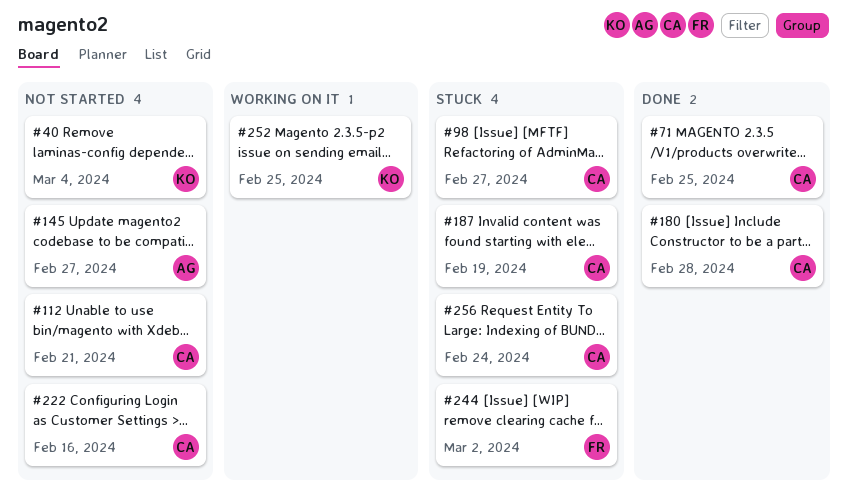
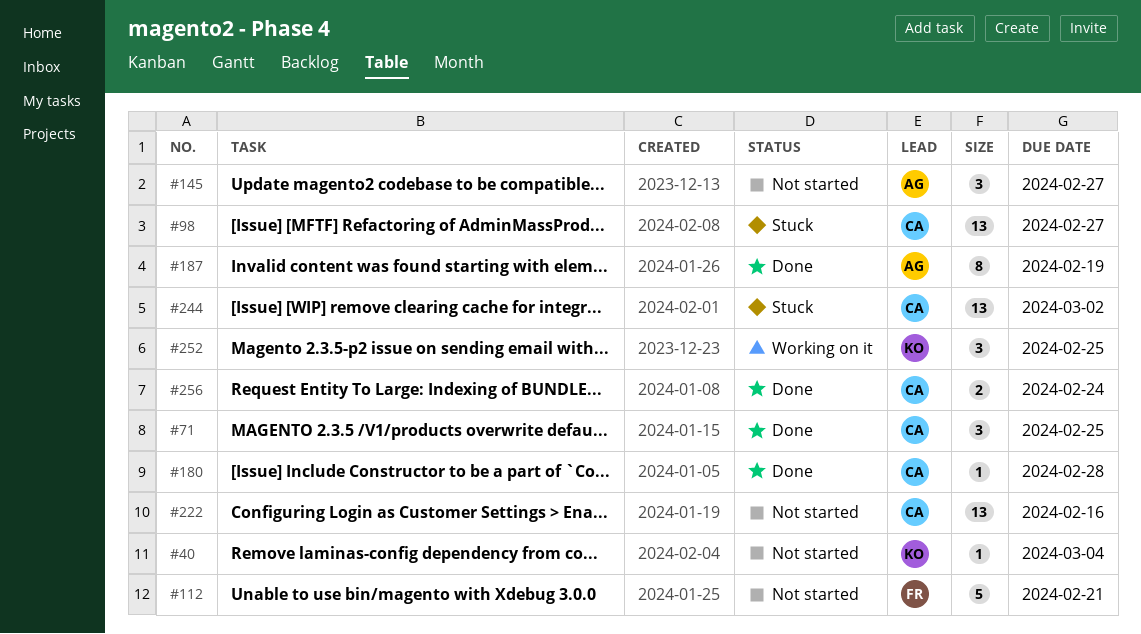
#112, owner: CA -> FR
#187, status: Stuck -> Done
#187, owner: CA -> AG
#244, owner: FR -> CA
#256, status: Stuck -> Done

